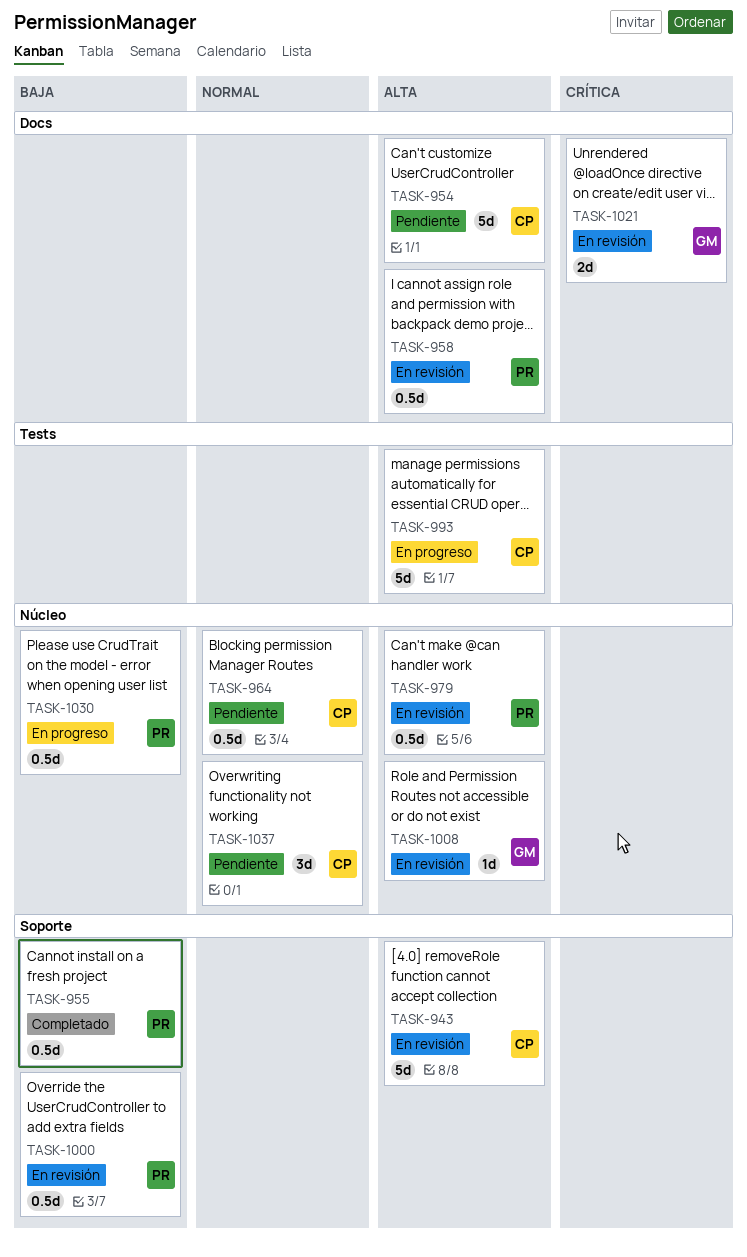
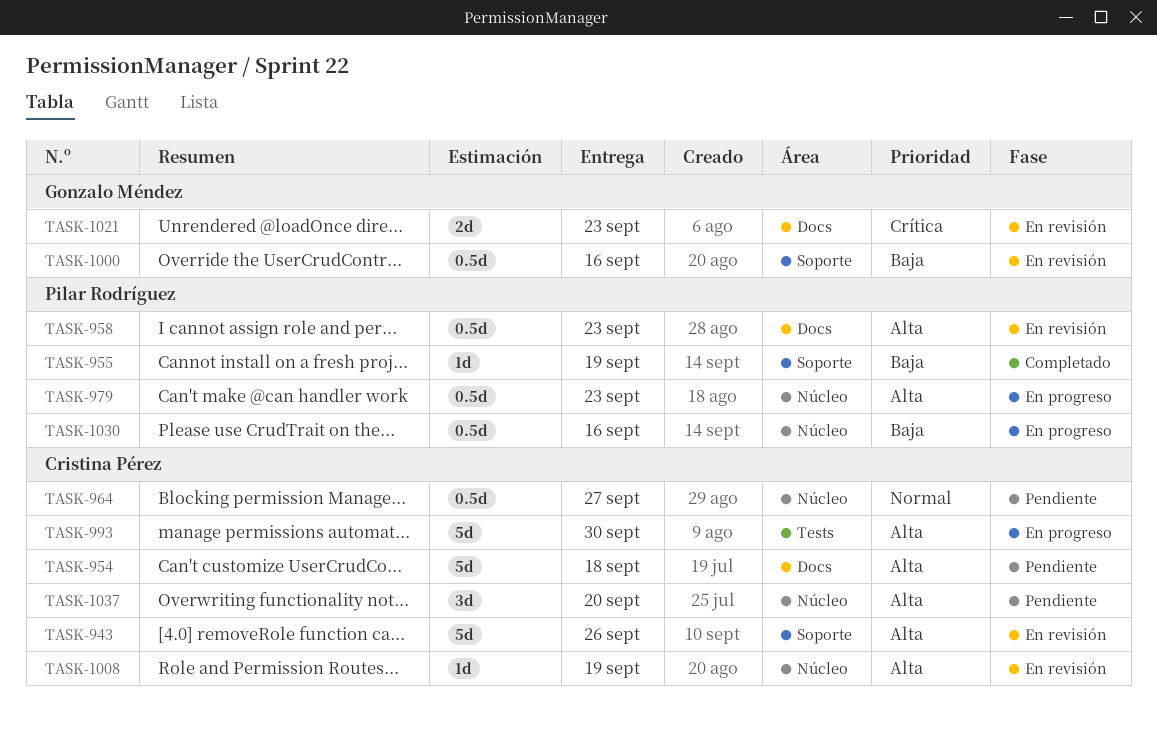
TASK-955, estimate: 0.5d -> 1d
TASK-979, status: En revisión -> En progreso
TASK-1000, owner: Pilar Rodríguez -> Gonzalo Méndez
TASK-1008, owner: Gonzalo Méndez -> Cristina Pérez
TASK-1037, priority: Normal -> Alta

